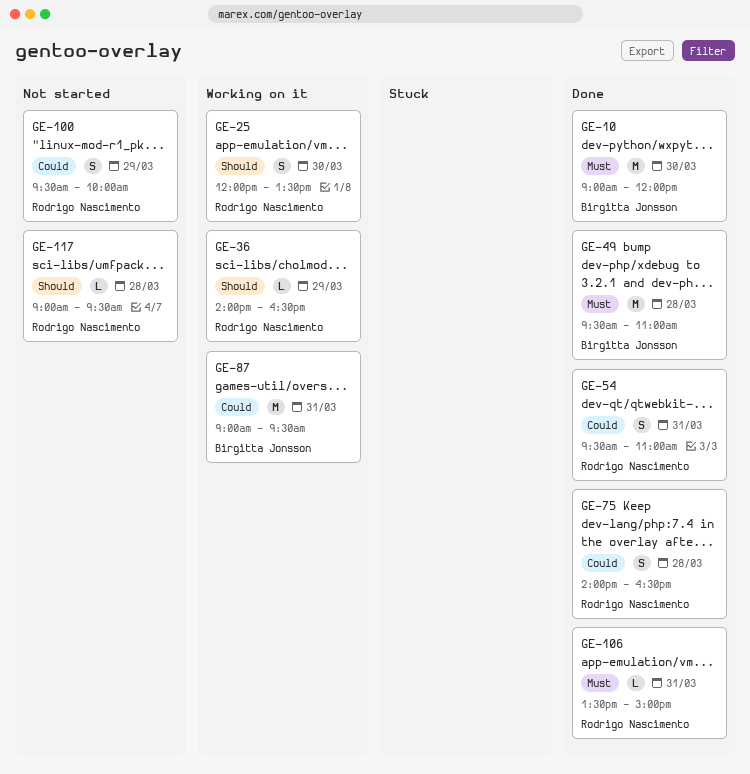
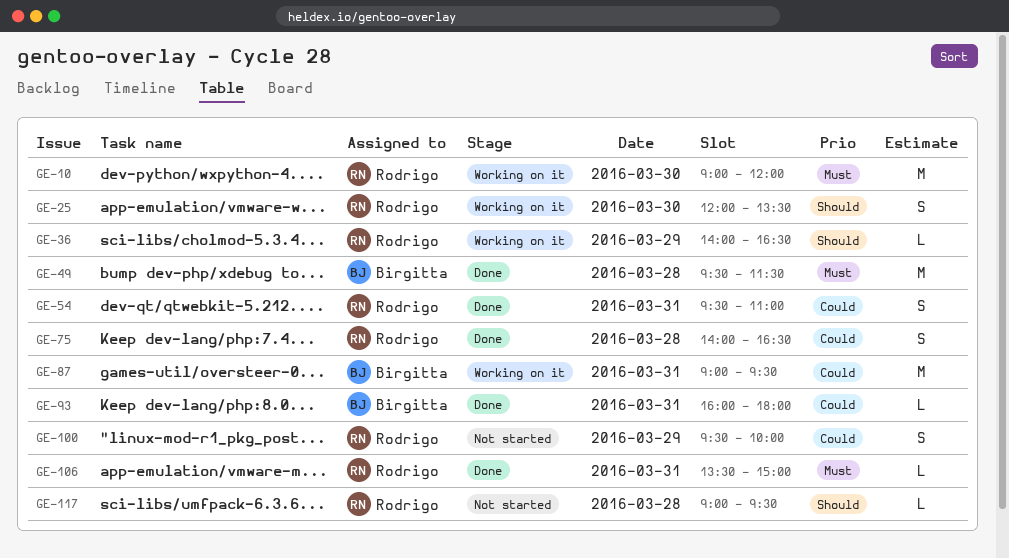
GE-10, status: Done -> Working on it
GE-10, owner: Birgitta Jonsson -> Rodrigo Nascimento
GE-49, ends: 11:00 -> 11:30
GE-93: none -> present

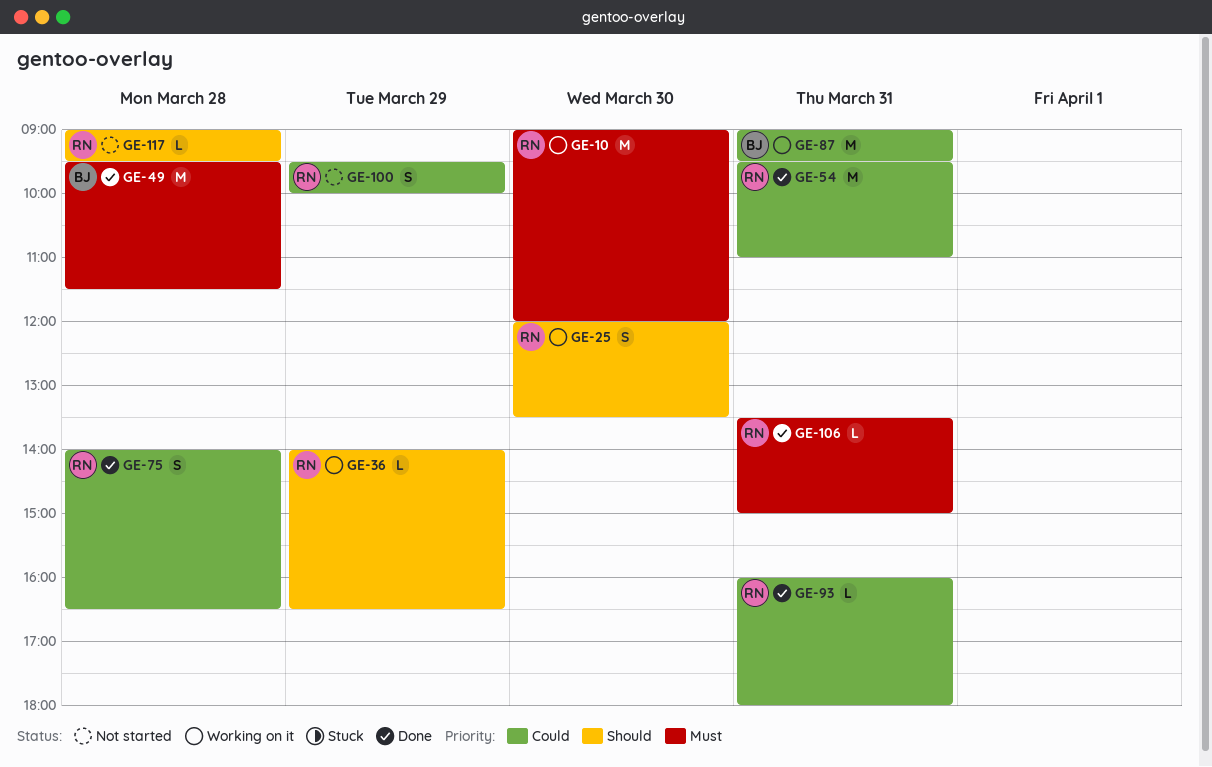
GE-54, estimate: S -> M
GE-93, owner: Birgitta -> Rodrigo

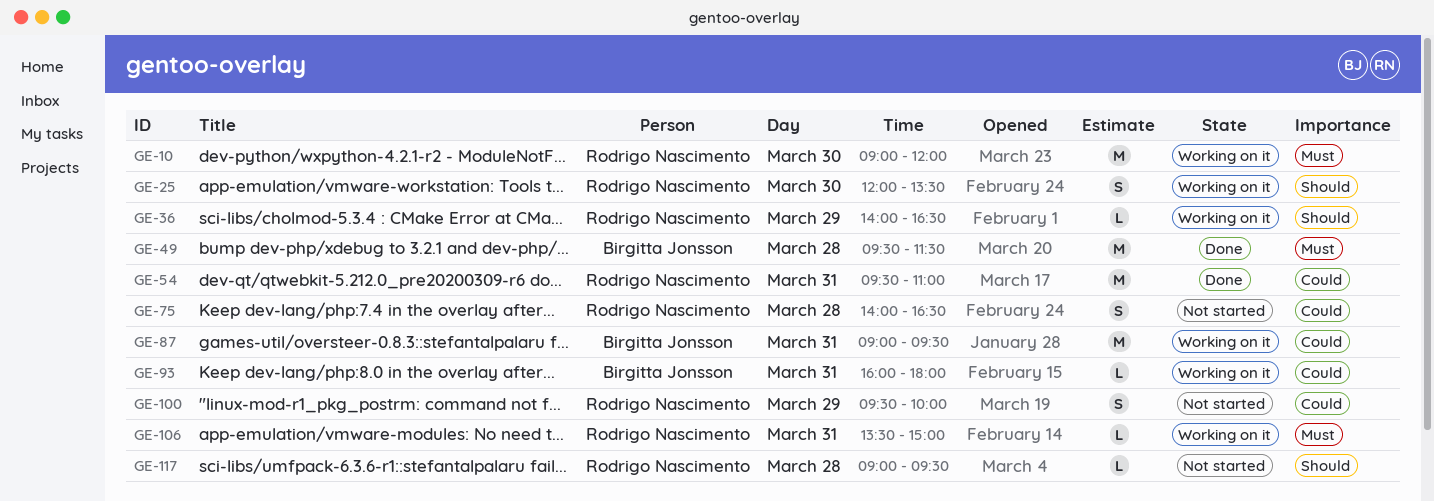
GE-75, status: Done -> Not started
GE-93, status: Done -> Working on it
GE-93, owner: Rodrigo Nascimento -> Birgitta Jonsson
GE-106, status: Done -> Working on it

